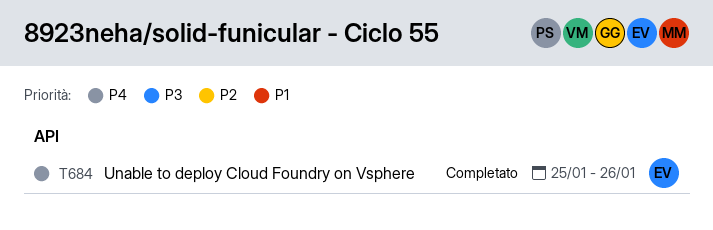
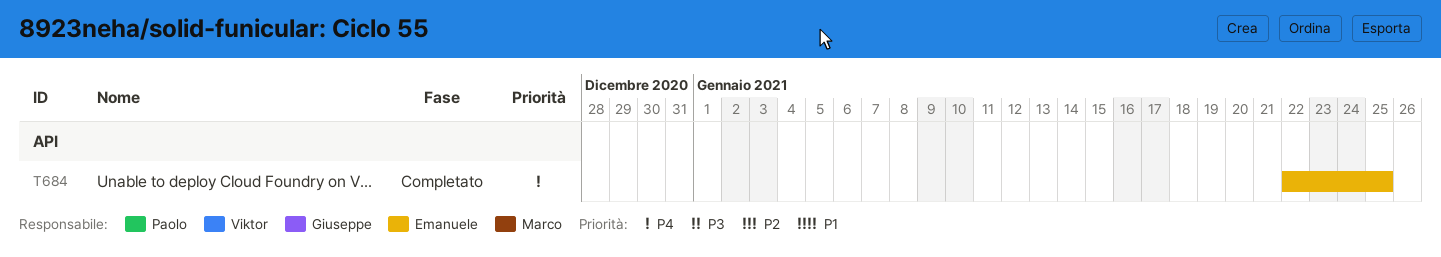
T684, start: Jan 25 -> Jan 22
T684, due: Jan 26 -> Jan 25

